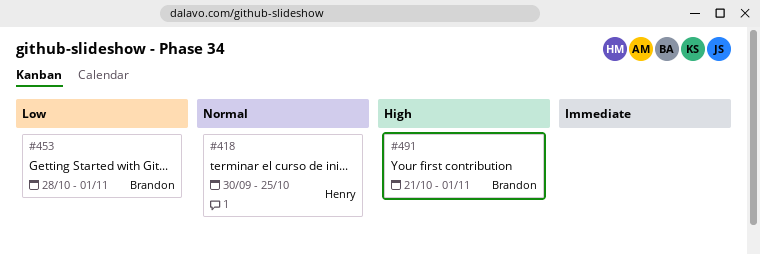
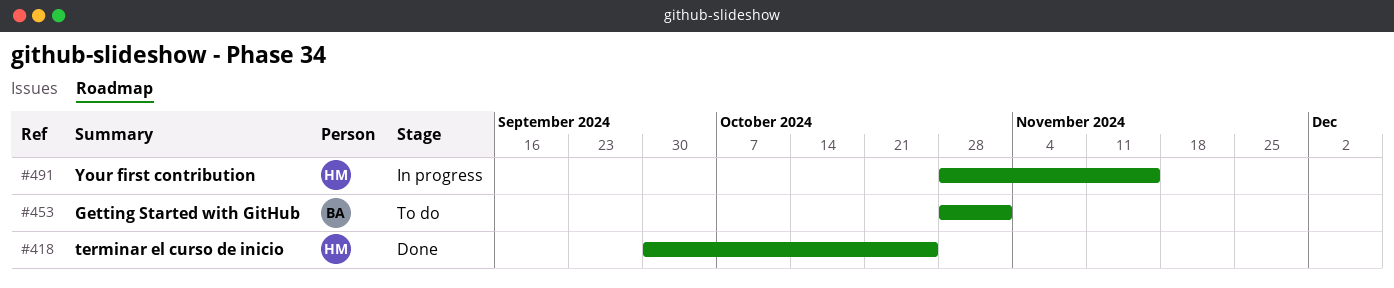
#491, owner: Brandon -> Henry
#491, start: Oct 21 -> Oct 28
#491, due: Nov 1 -> Nov 15

